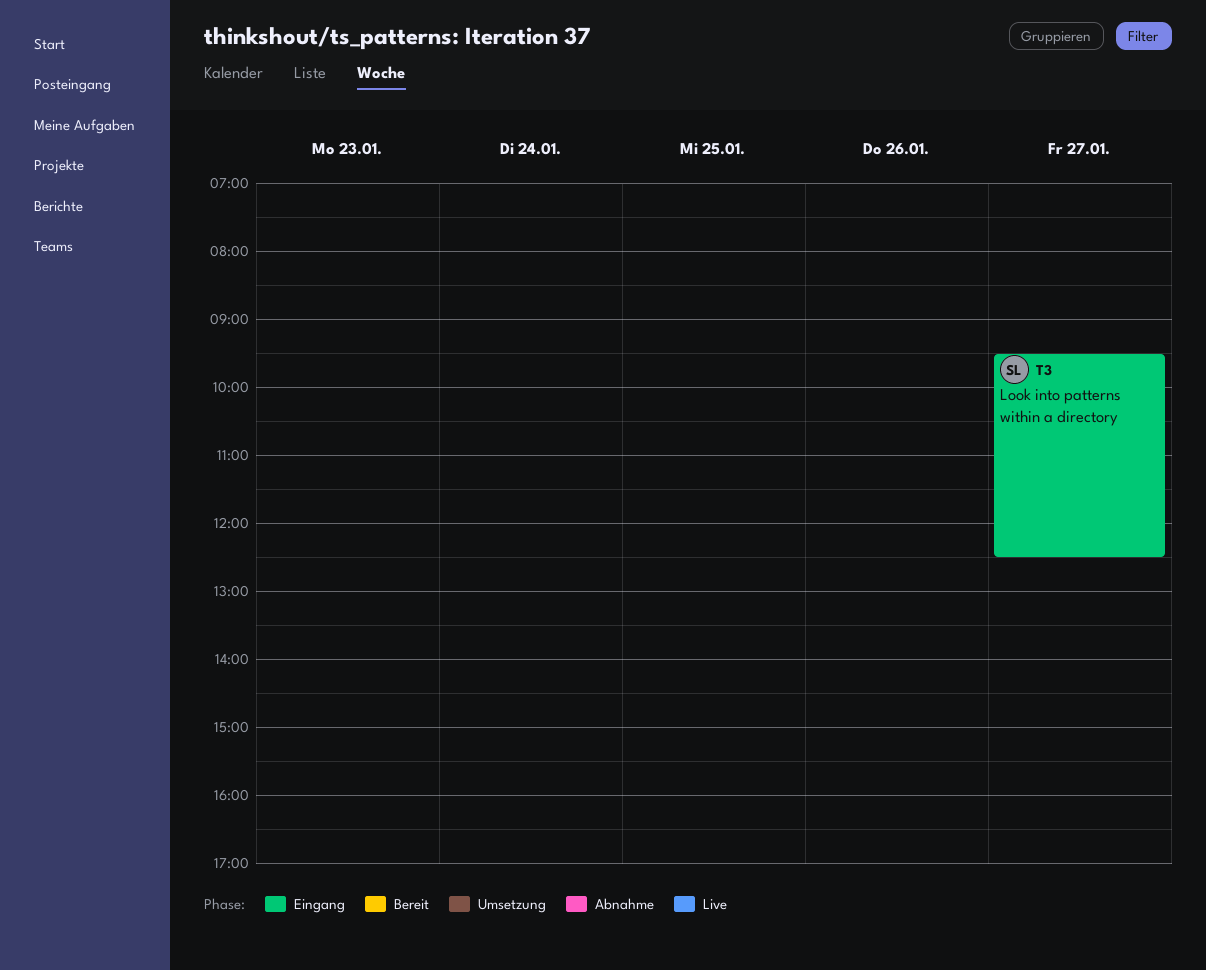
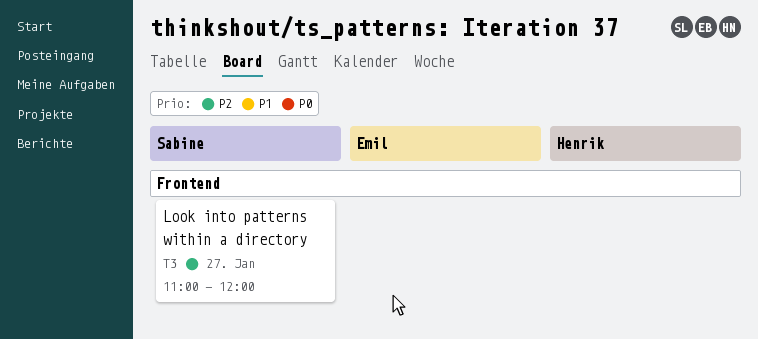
T3, begins: 09:30 -> 11:00
T3, ends: 12:30 -> 12:00

